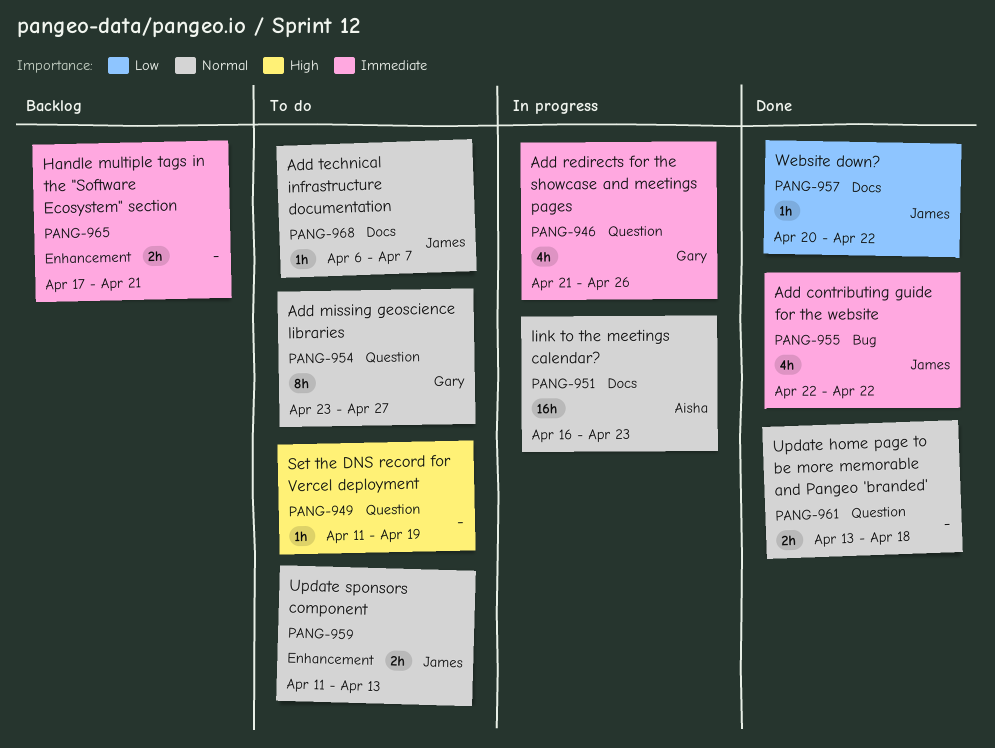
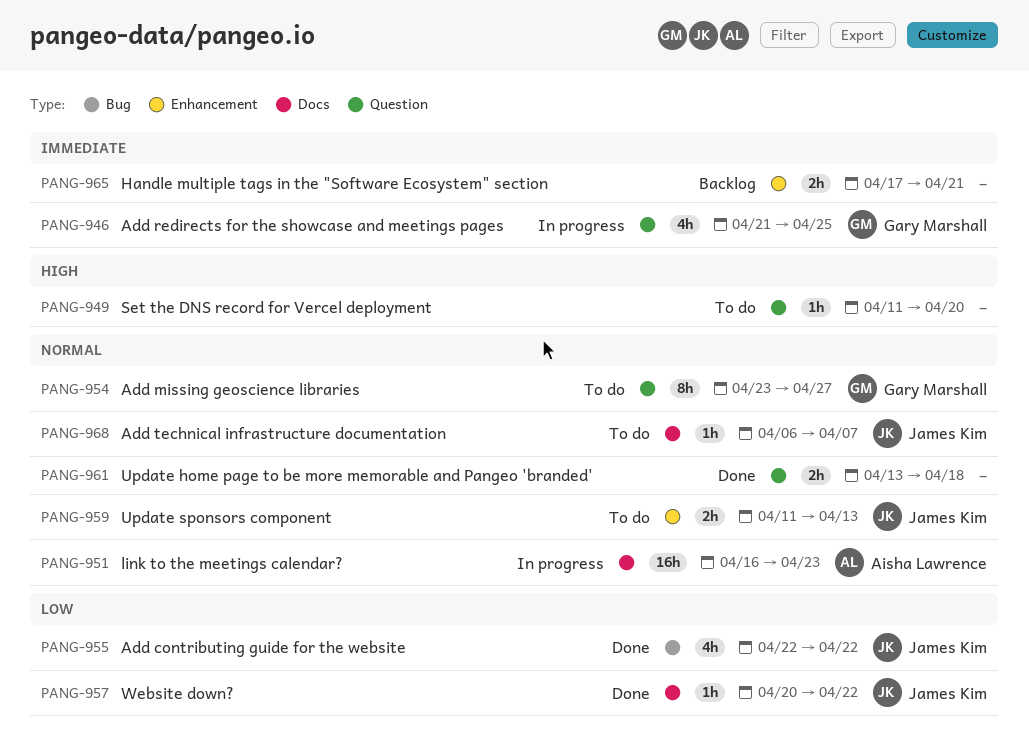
PANG-946, due: Apr 26 -> Apr 25
PANG-949, due: Apr 19 -> Apr 20
PANG-955, priority: Immediate -> Low

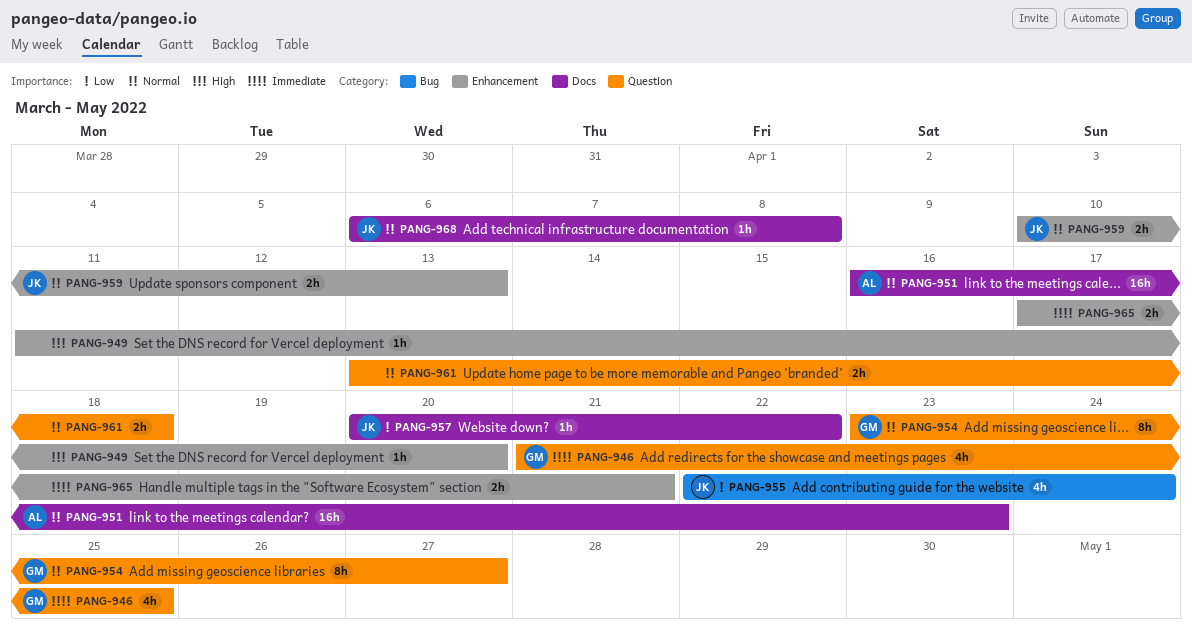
PANG-949, label: Question -> Enhancement
PANG-955, due: Apr 22 -> Apr 24
PANG-959, start: Apr 11 -> Apr 10
PANG-968, due: Apr 7 -> Apr 8

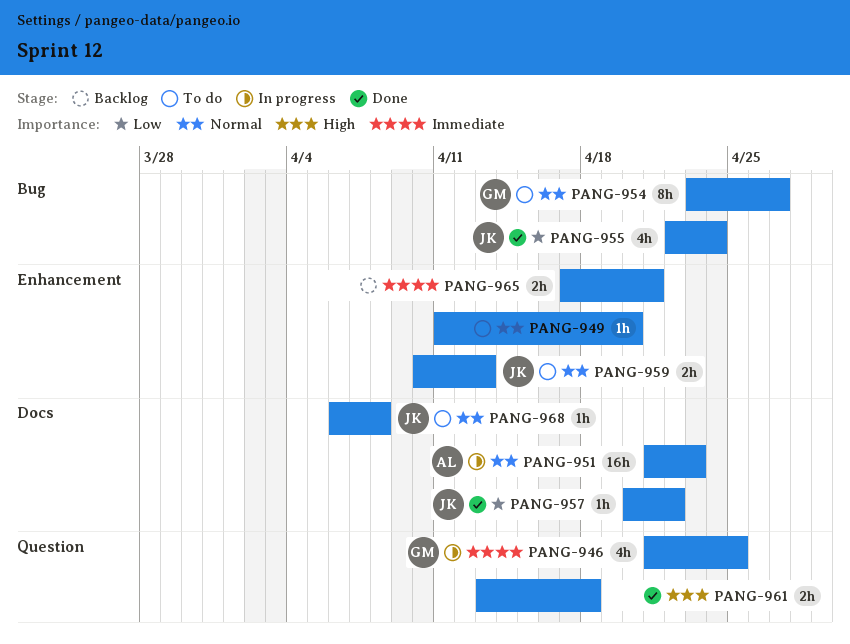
PANG-949, priority: High -> Normal
PANG-951, start: Apr 16 -> Apr 21
PANG-954, label: Question -> Bug
PANG-961, priority: Normal -> High

